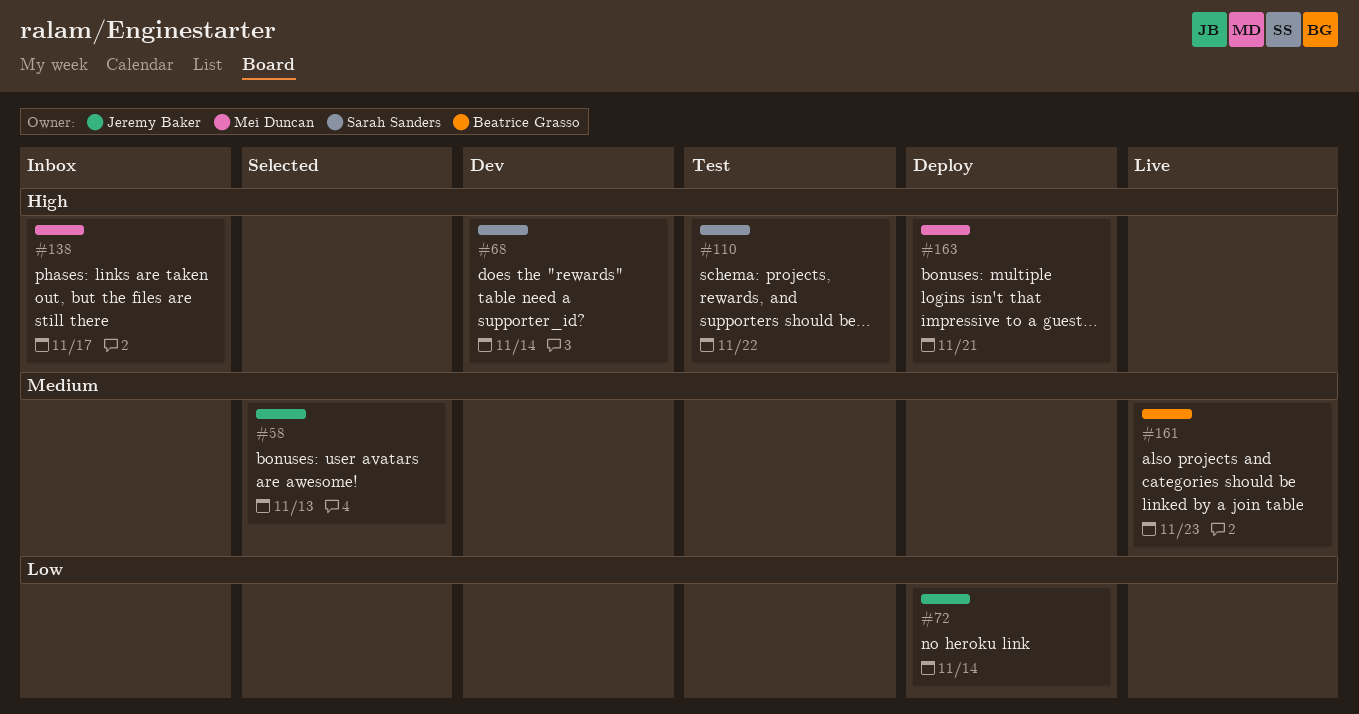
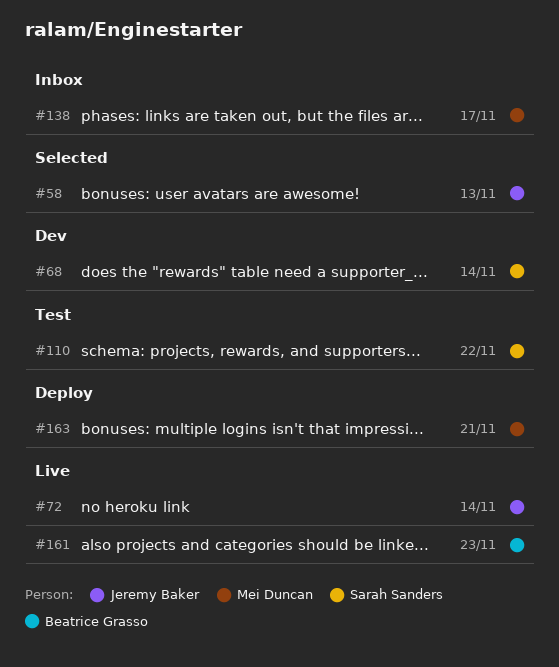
#72, status: Deploy -> Live

